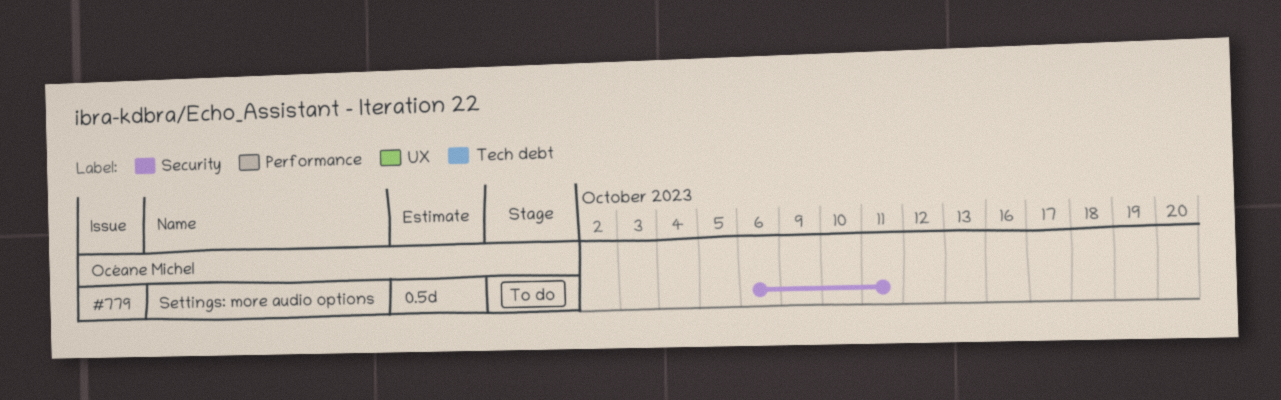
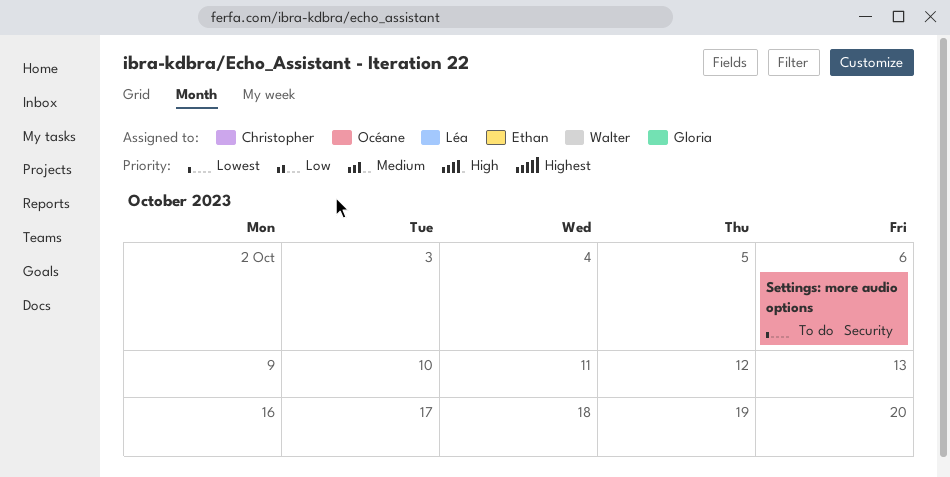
Settings: more audio options, due: Oct 11 -> Oct 6

